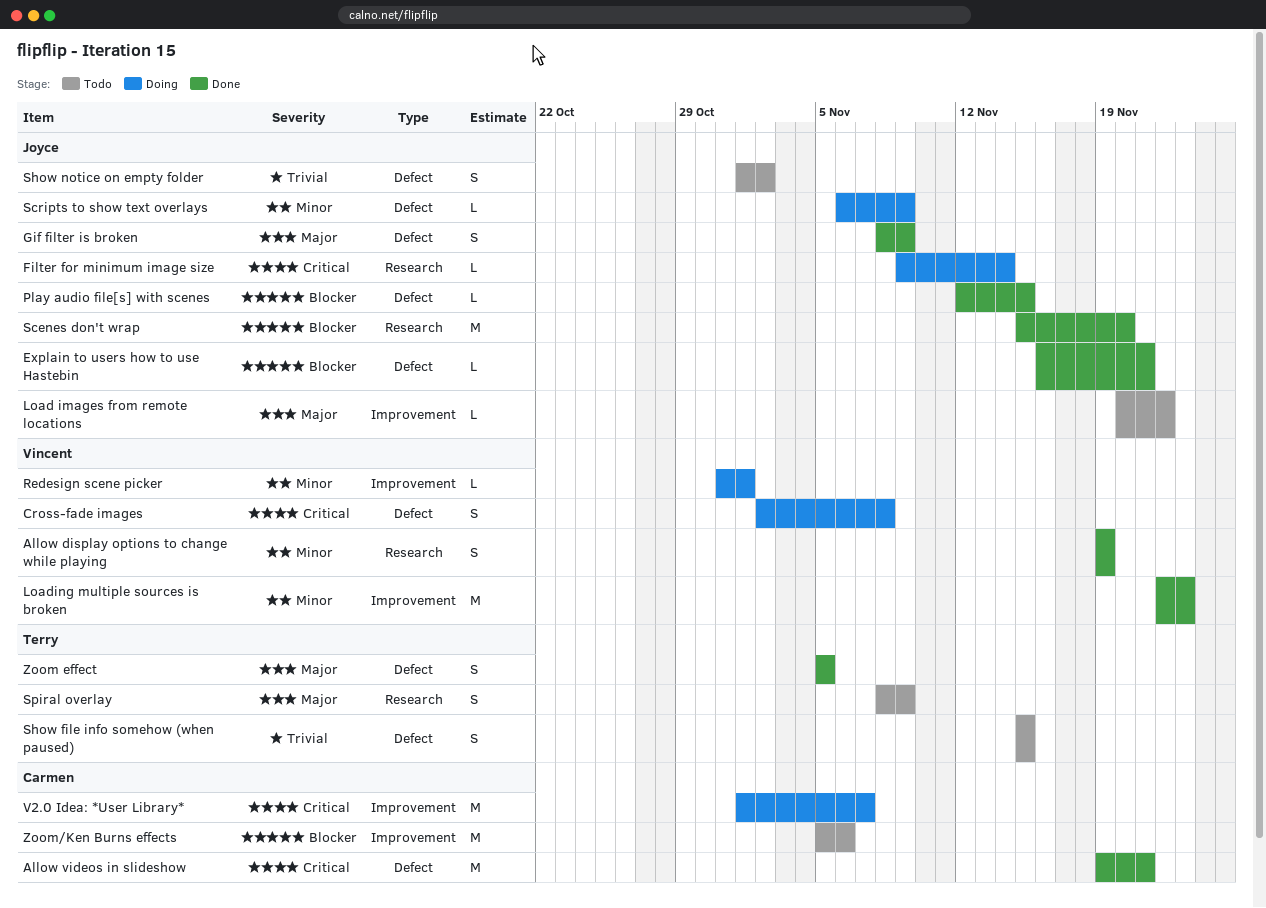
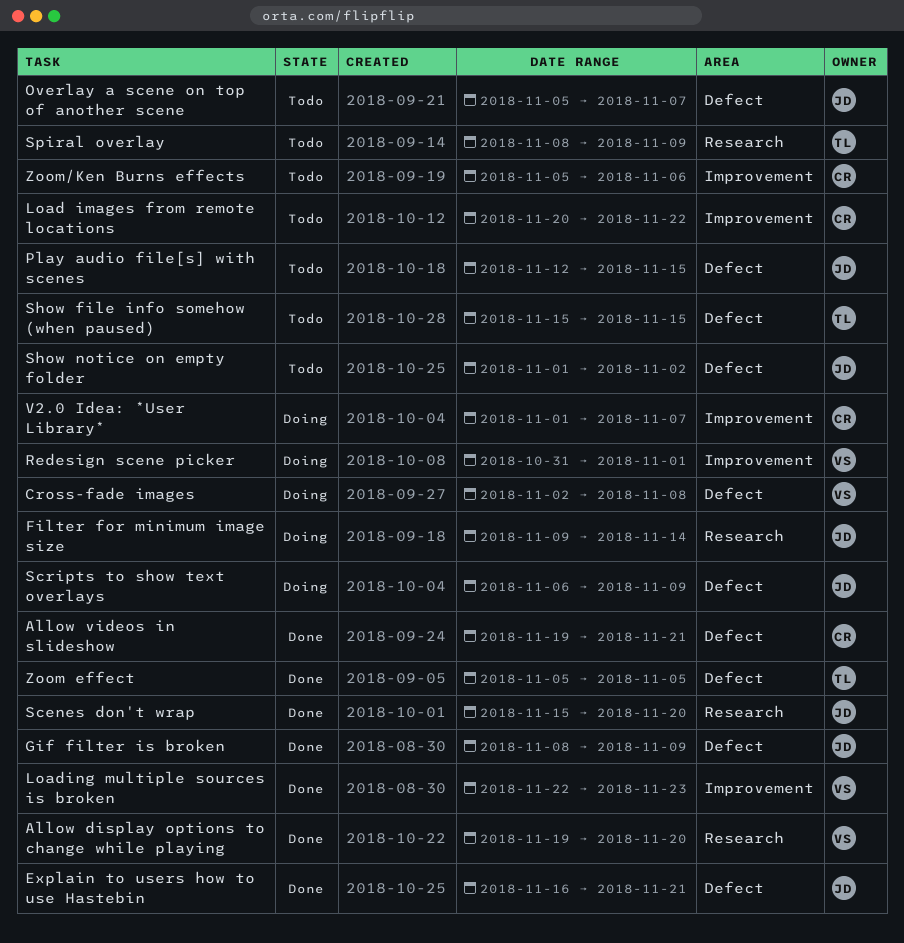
Allow display options to change while playing, due: Nov 19 -> Nov 20
Load images from remote locations, owner: Joyce -> Carmen
Overlay a scene on top of another scene: none -> present
Play audio file[s] with scenes, status: Done -> Todo

